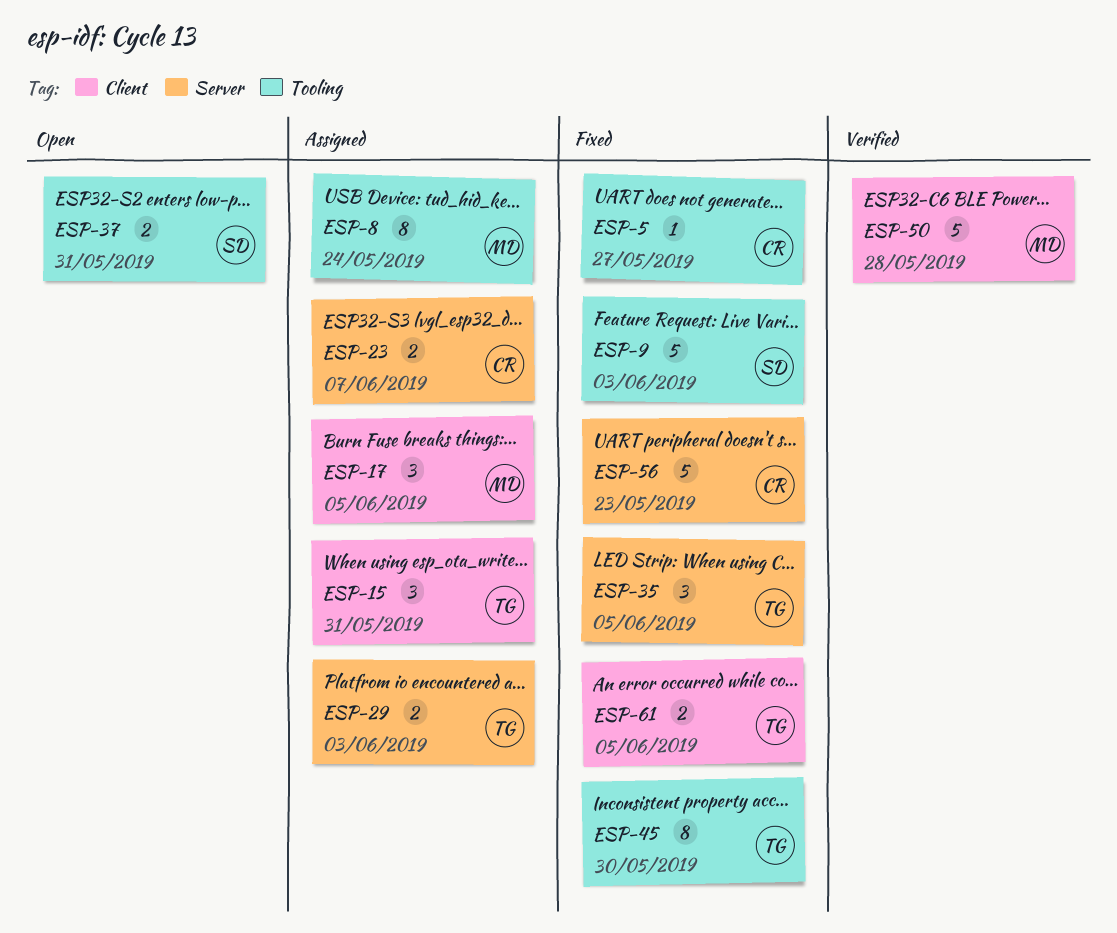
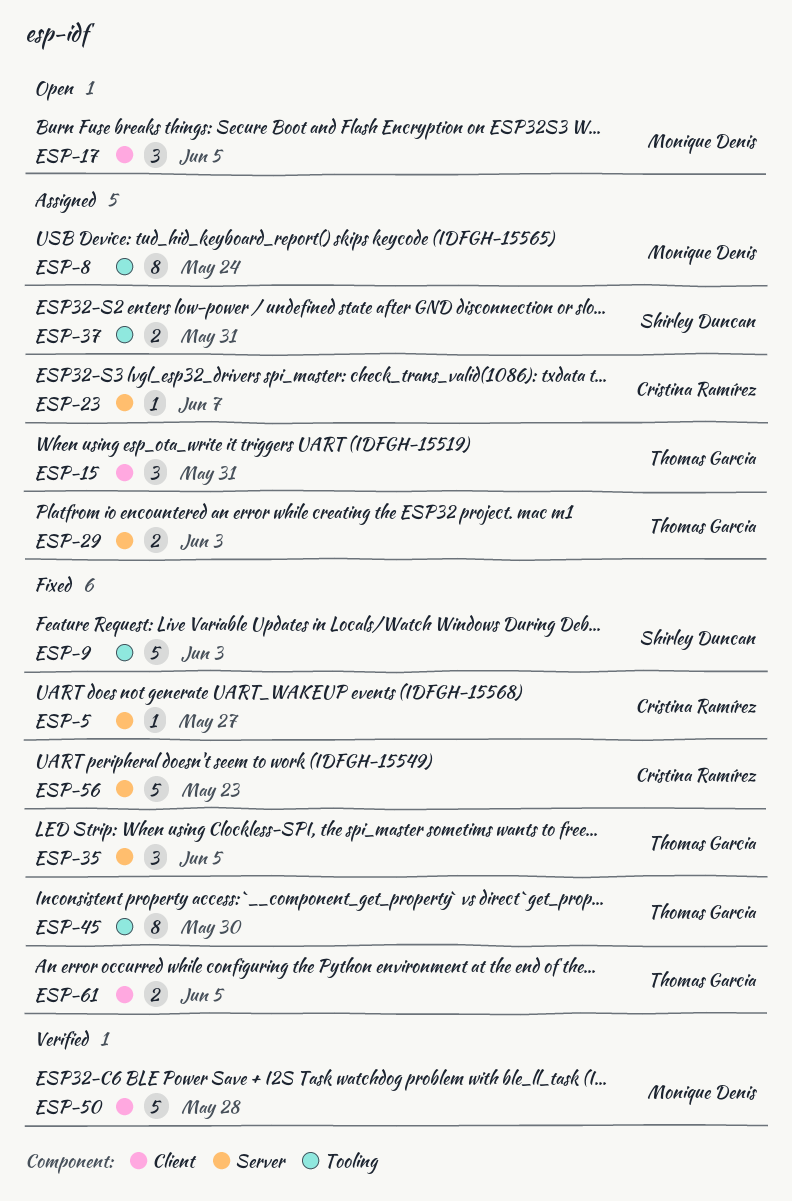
ESP-5, label: Tooling -> Server
ESP-17, status: Assigned -> Open
ESP-23, estimate: 2 -> 1
ESP-37, status: Open -> Assigned

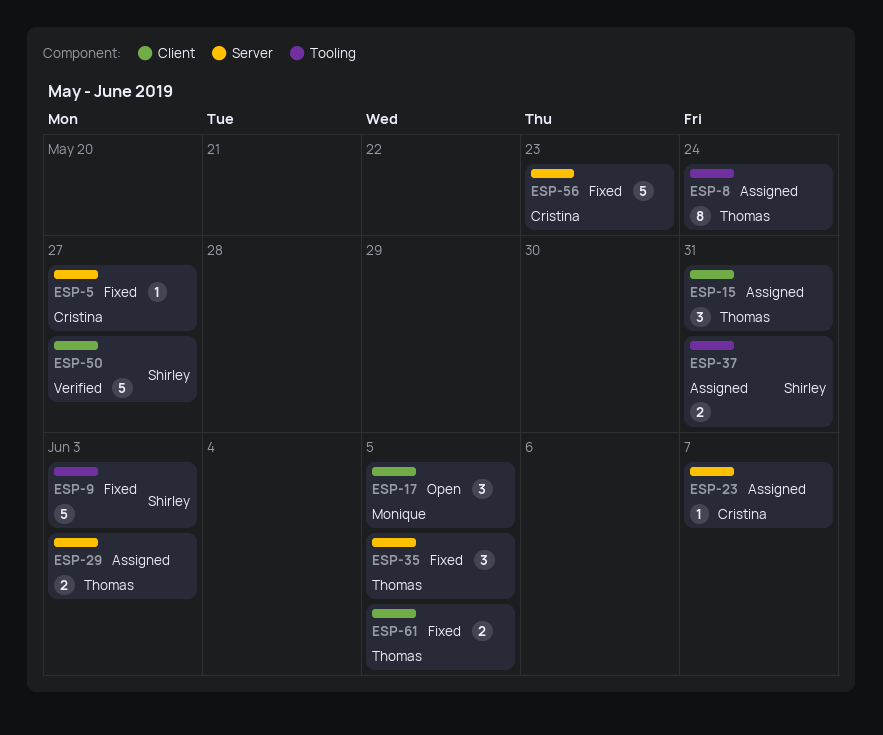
ESP-8, owner: Monique Denis -> Thomas Garcia
ESP-45: present -> none
ESP-50, owner: Monique Denis -> Shirley Duncan
ESP-50, due: May 28 -> May 27

